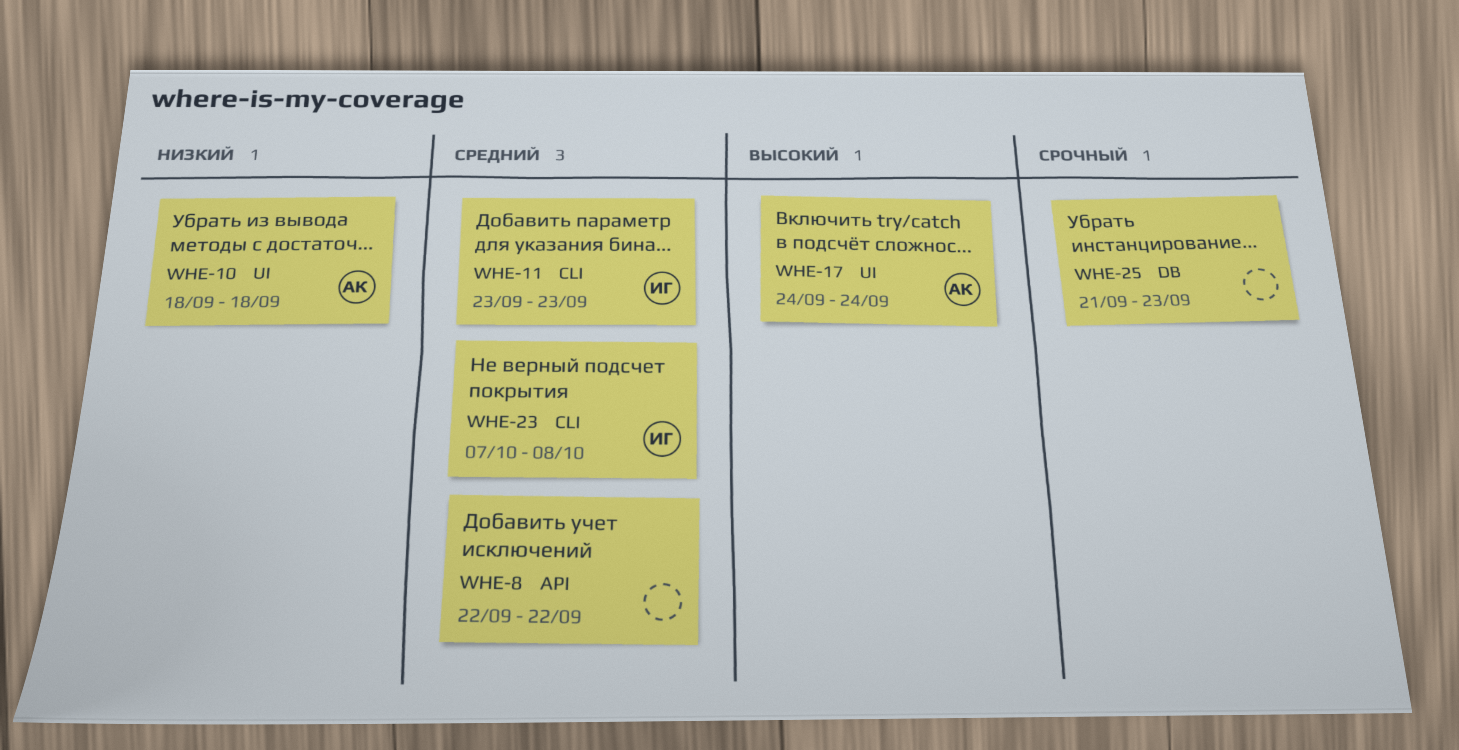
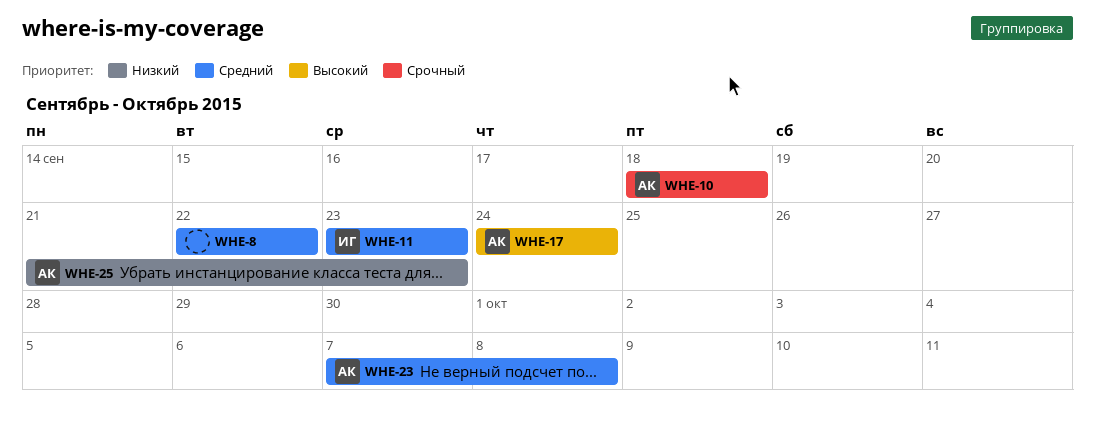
WHE-10, priority: Низкий -> Срочный
WHE-23, owner: ИГ -> АК
WHE-25, owner: none -> АК
WHE-25, priority: Срочный -> Низкий

